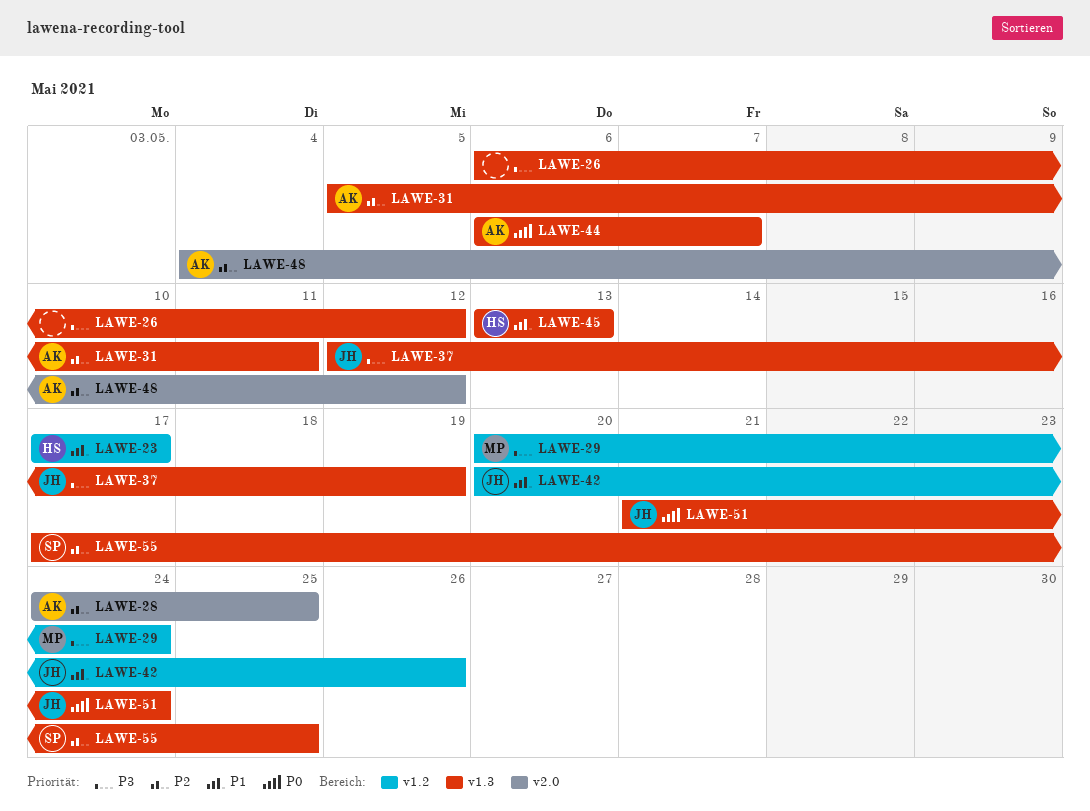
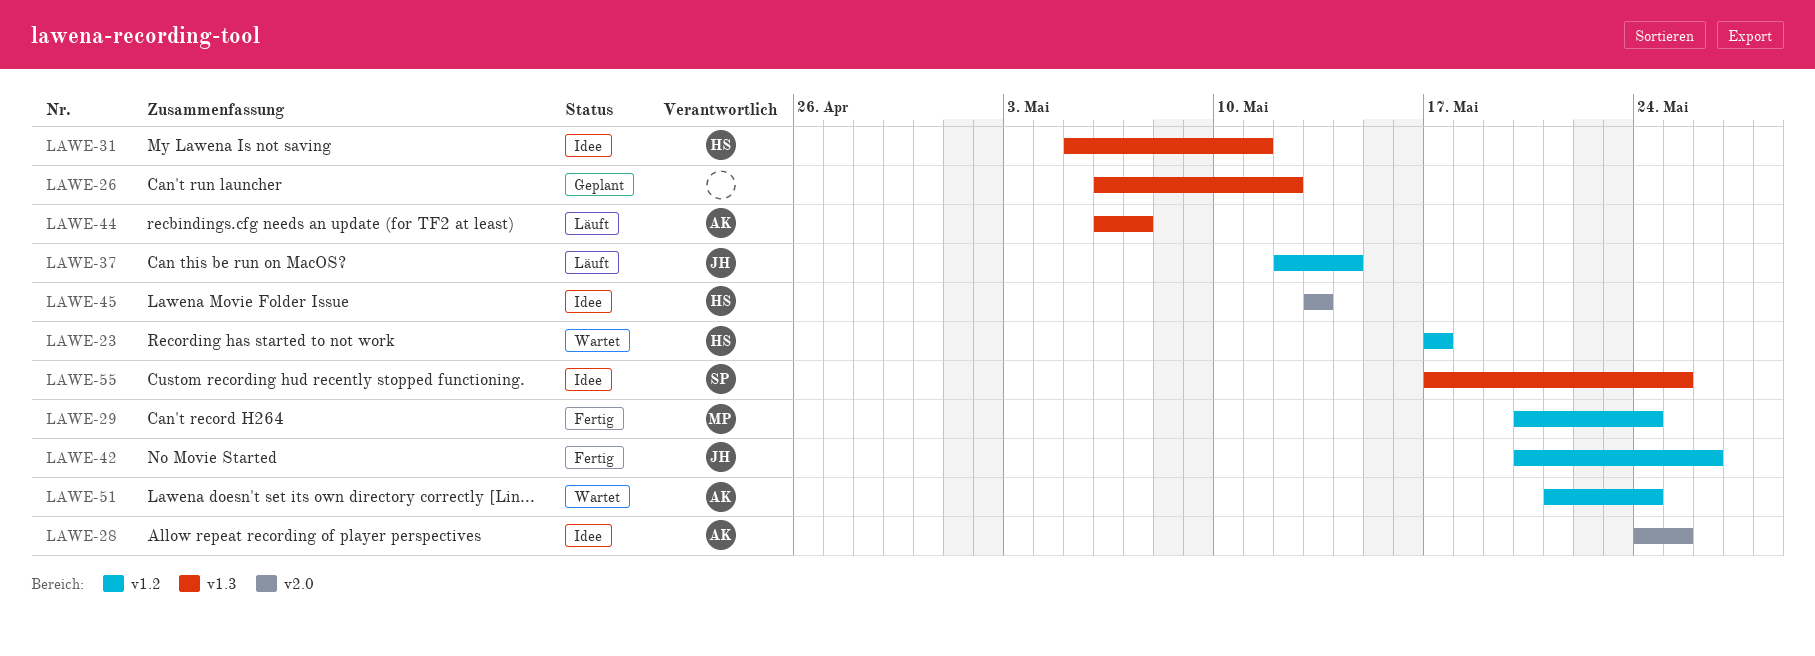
LAWE-31, owner: AK -> HS
LAWE-37, label: v1.3 -> v1.2
LAWE-37, due: May 19 -> May 14
LAWE-45, label: v1.3 -> v2.0
LAWE-48: present -> none
LAWE-51, owner: JH -> AK
LAWE-51, label: v1.3 -> v1.2

